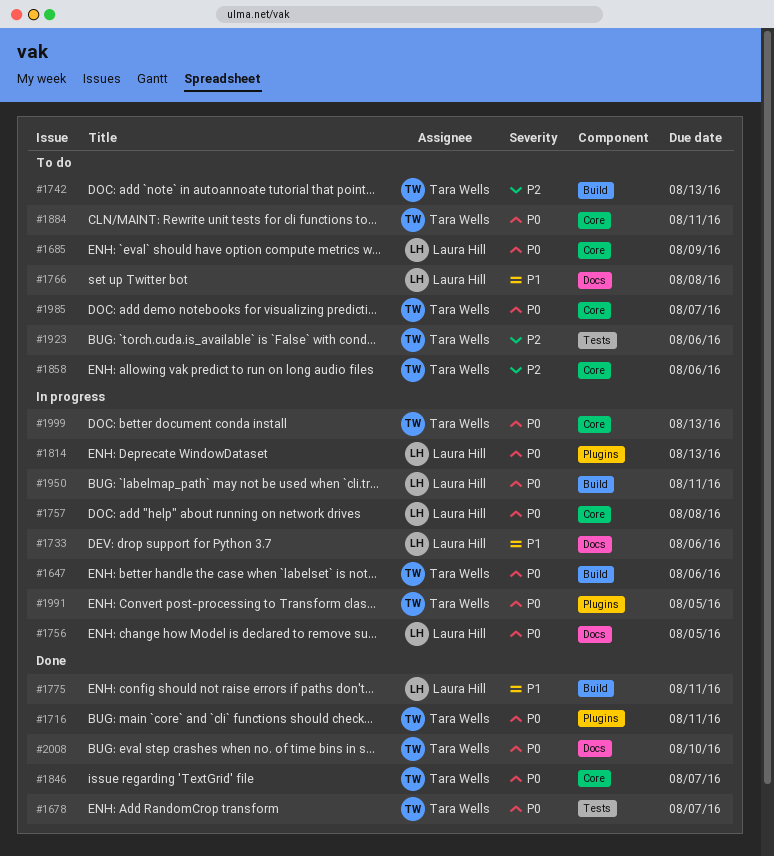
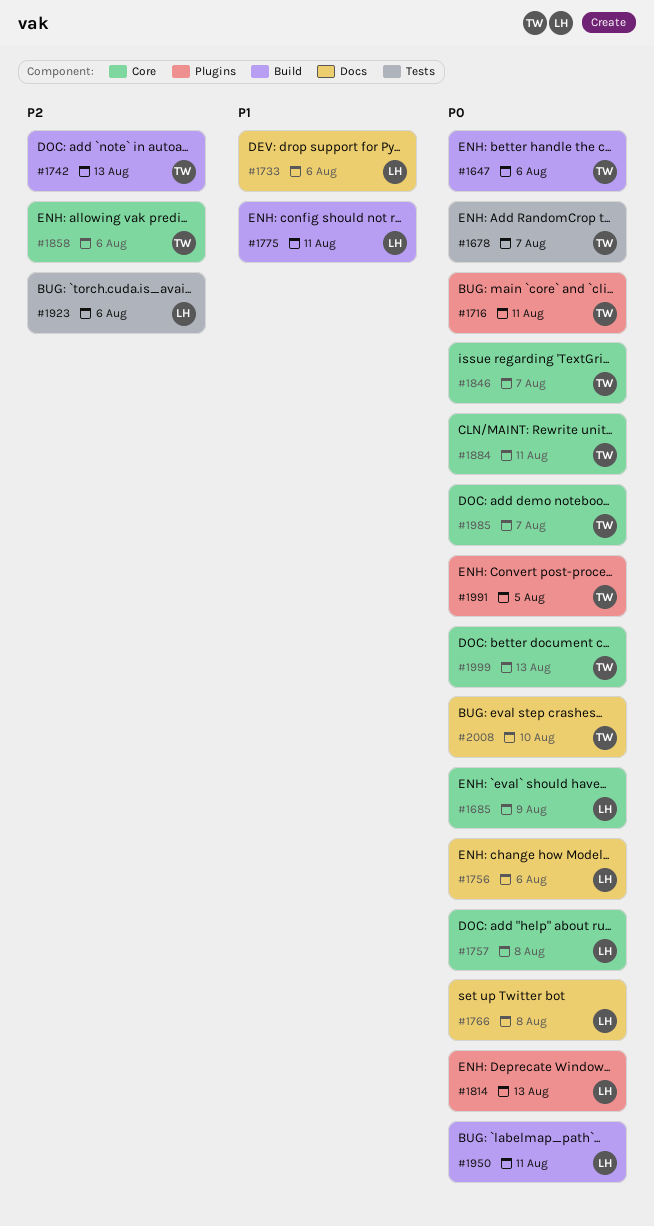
#1756, due: Aug 5 -> Aug 6
#1766, priority: P1 -> P0
#1923, owner: Tara Wells -> Laura Hill

